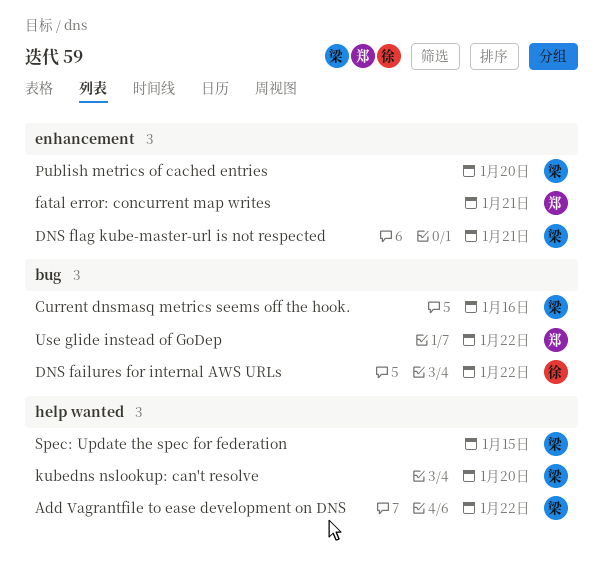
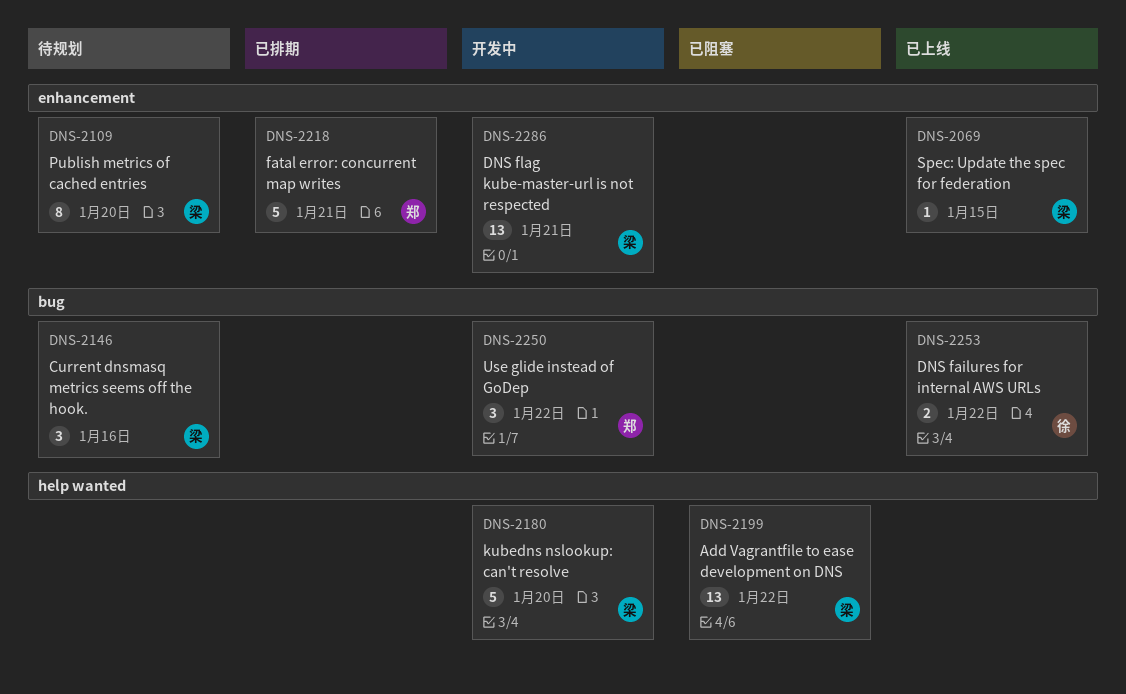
Spec: Update the spec for federation, label: help wanted -> enhancement

